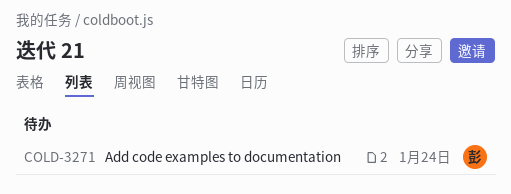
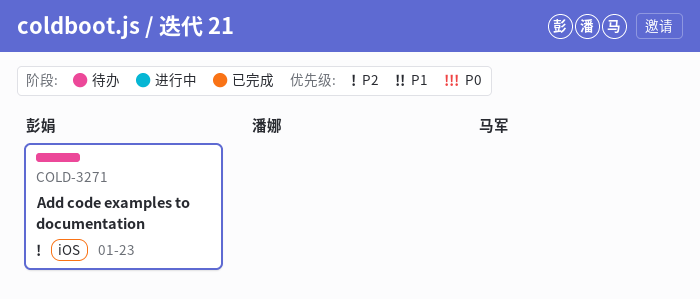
COLD-3271, due: Jan 24 -> Jan 23

